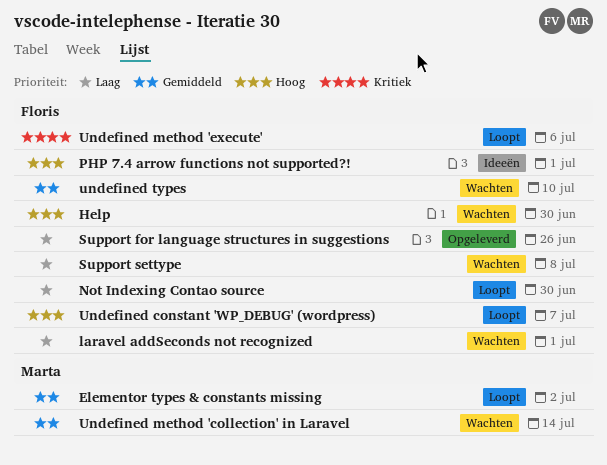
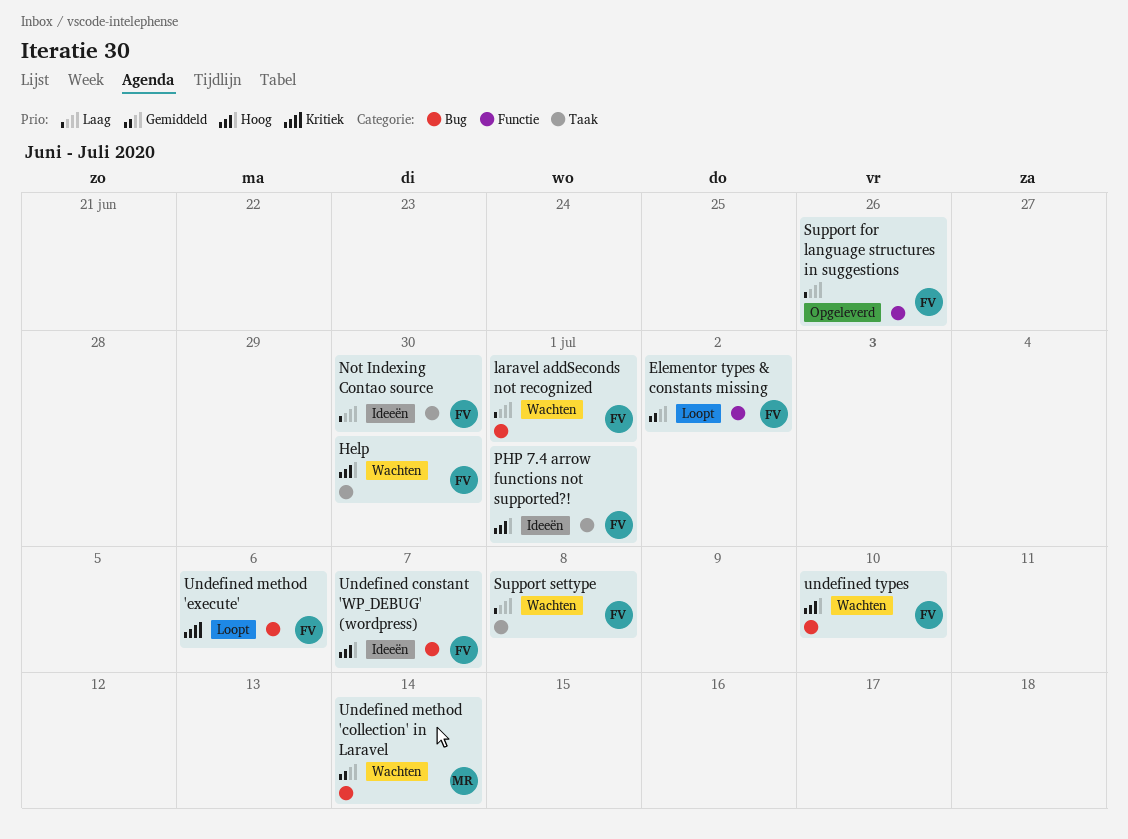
Elementor types & constants missing, owner: Marta -> Floris
Not Indexing Contao source, status: Loopt -> Ideeën
Undefined constant 'WP_DEBUG' (wordpress), status: Loopt -> Ideeën
undefined types, priority: Gemiddeld -> Hoog

